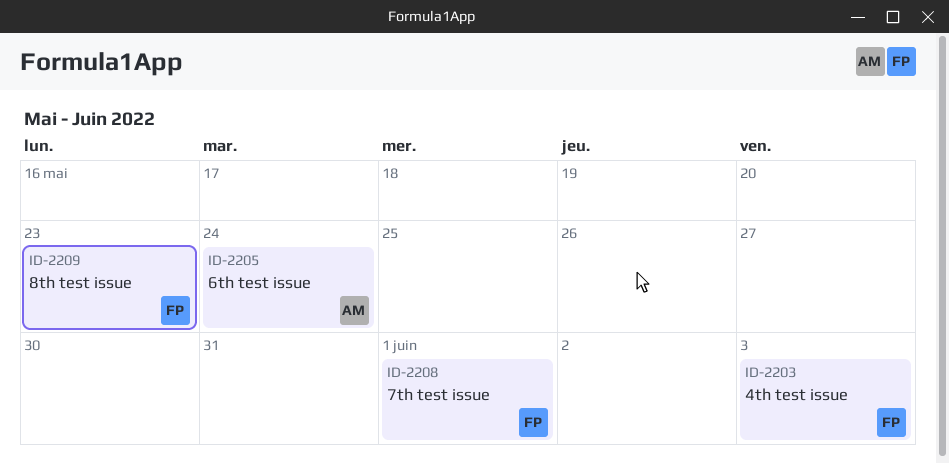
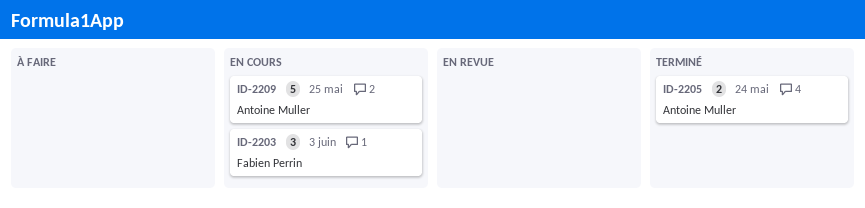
ID-2208: present -> none
ID-2209, owner: Fabien Perrin -> Antoine Muller
ID-2209, due: May 23 -> May 25

